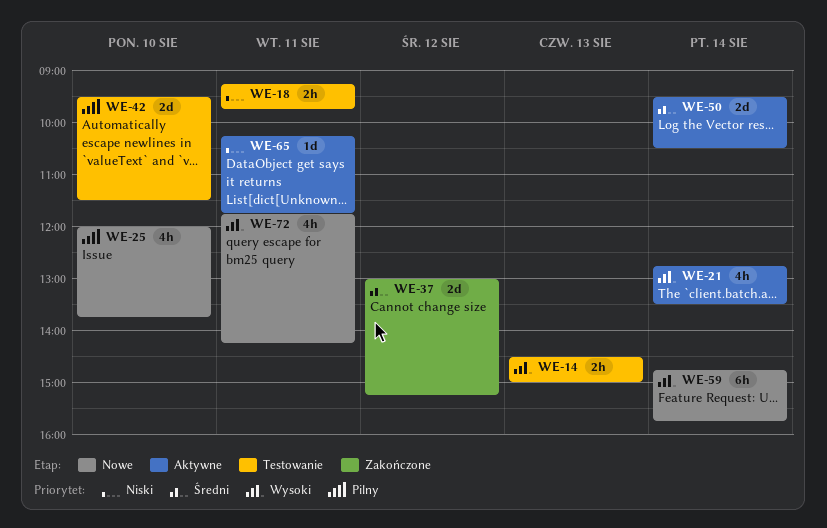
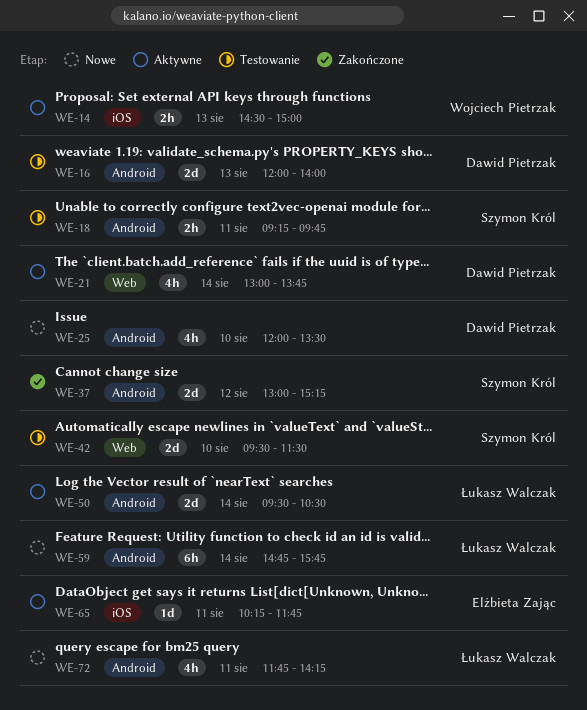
WE-14, status: Testowanie -> Aktywne
WE-16: none -> present
WE-21, begins: 12:45 -> 13:00
WE-21, ends: 13:30 -> 13:45
WE-25, ends: 13:45 -> 13:30

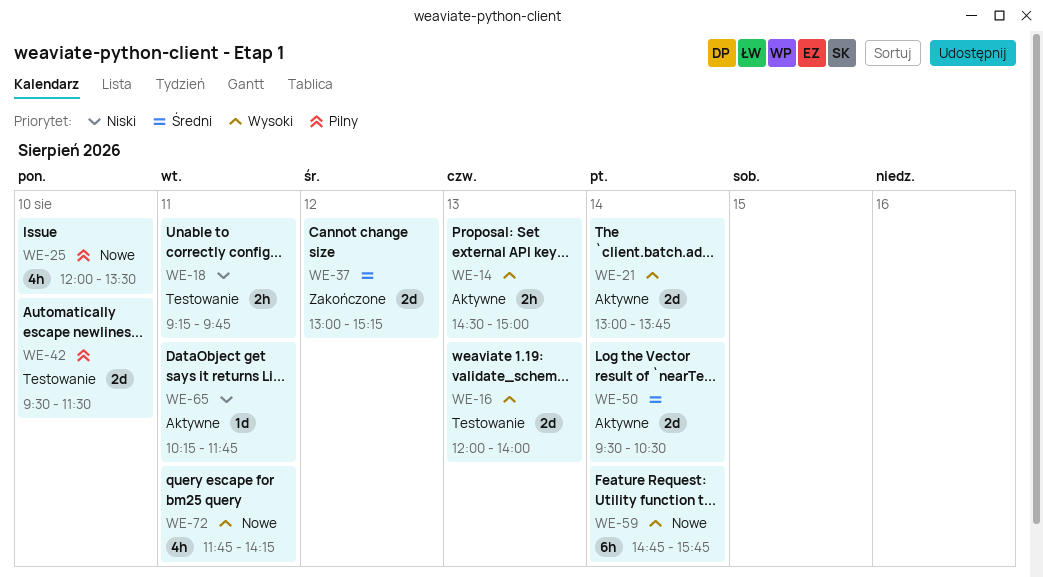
WE-21, estimate: 4h -> 2d

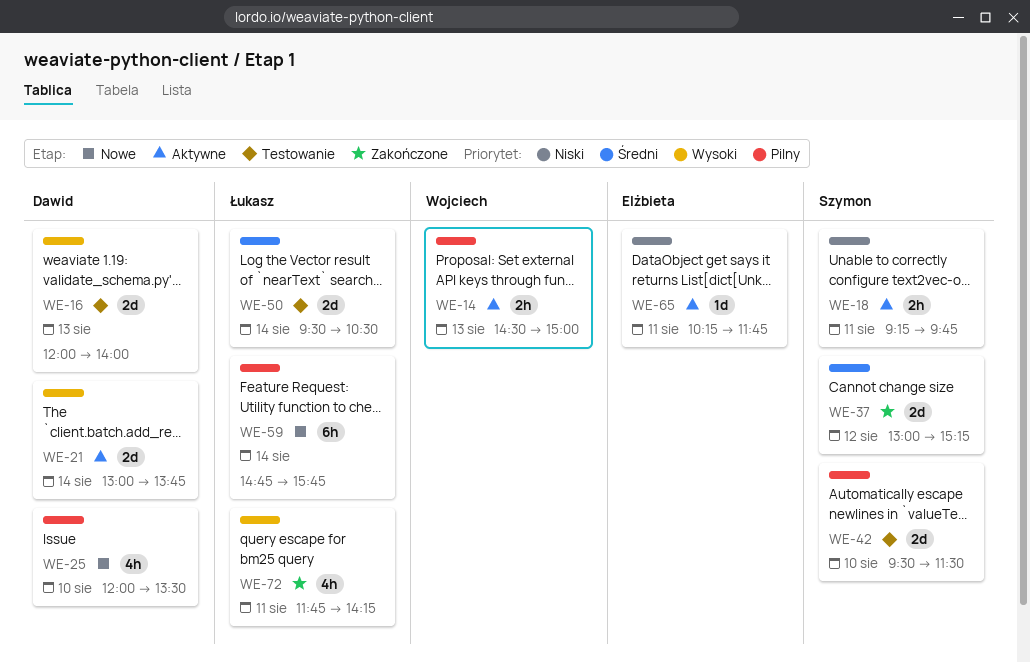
WE-14, priority: Wysoki -> Pilny
WE-18, status: Testowanie -> Aktywne
WE-50, status: Aktywne -> Testowanie
WE-59, priority: Wysoki -> Pilny
WE-72, status: Nowe -> Zakończone

